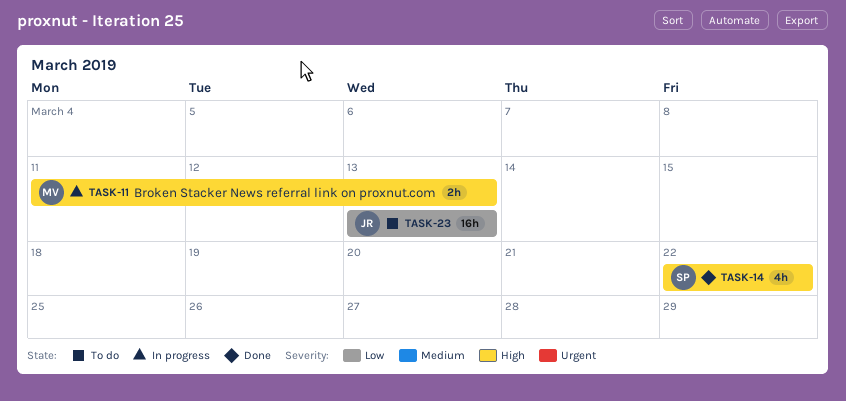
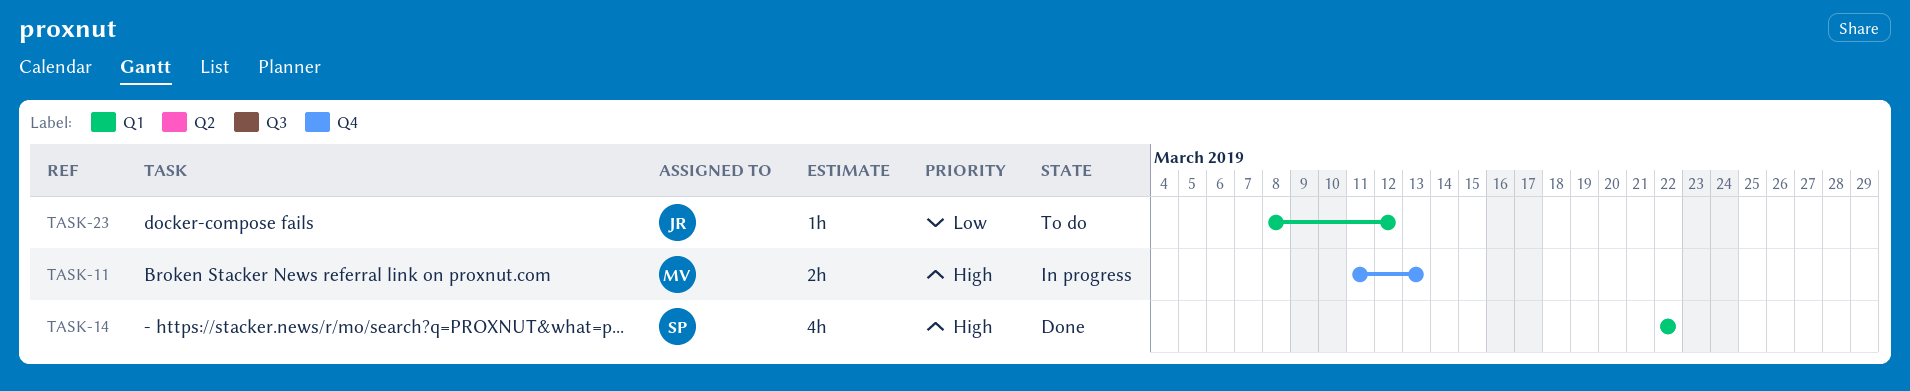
TASK-23, estimate: 16h -> 1h
TASK-23, start: Mar 13 -> Mar 8
TASK-23, due: Mar 13 -> Mar 12

